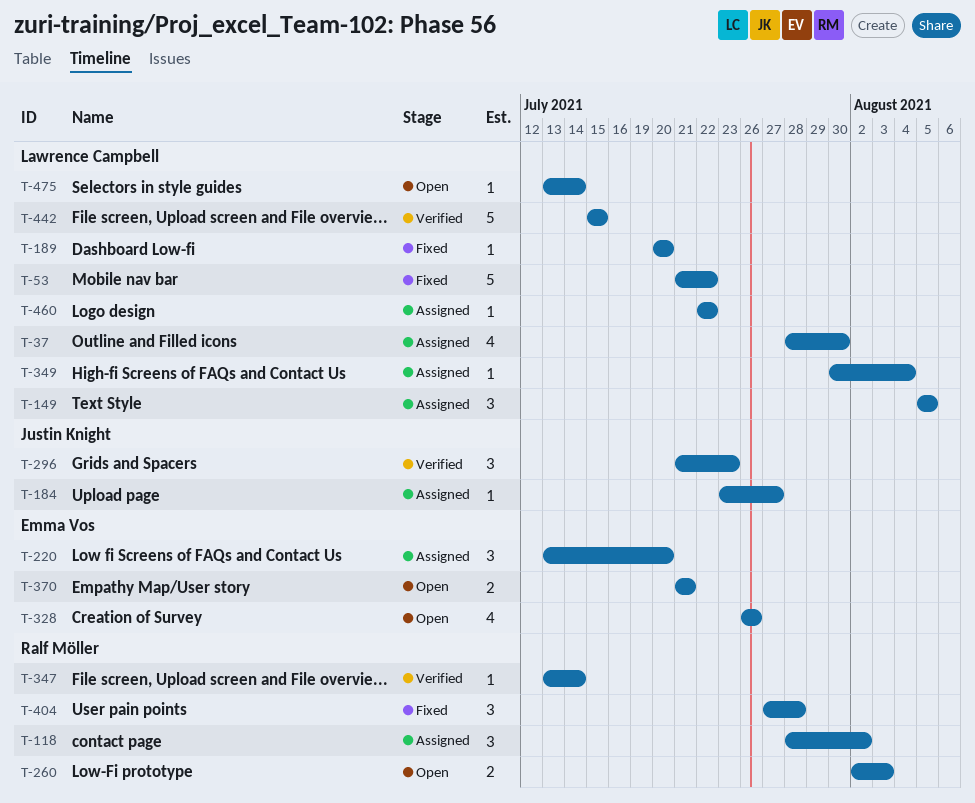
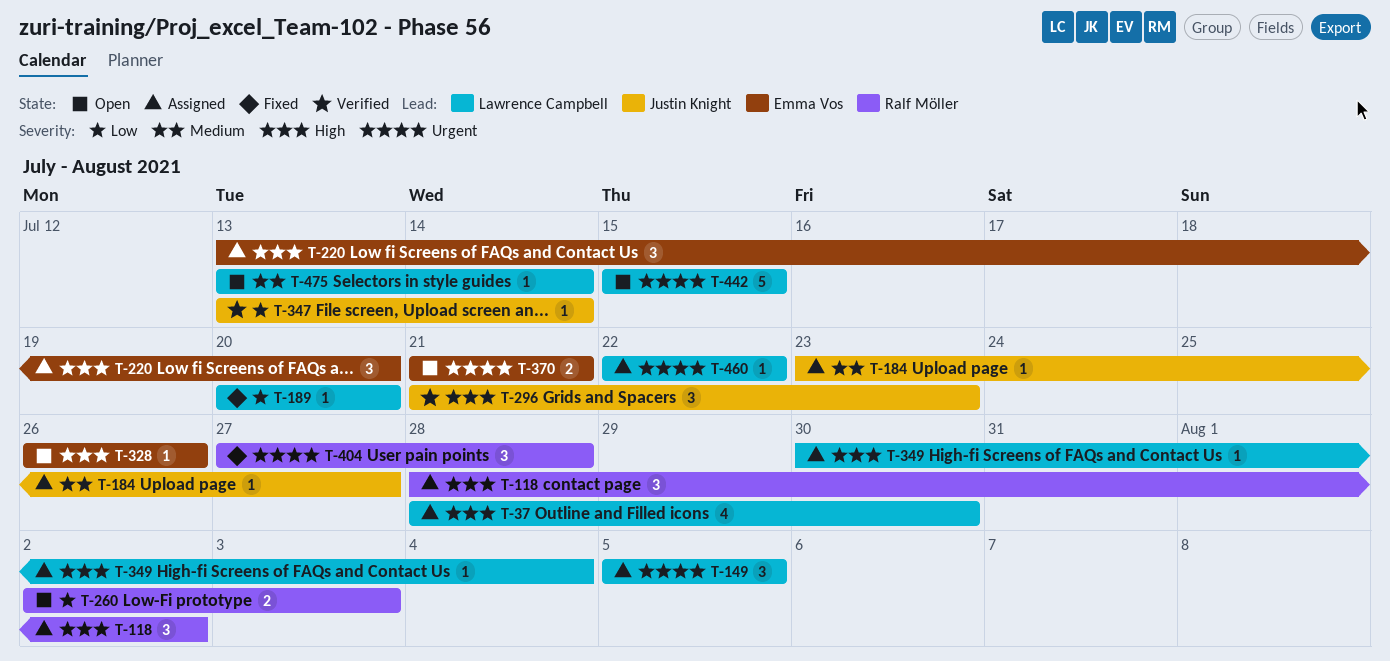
T-53: present -> none
T-328, estimate: 4 -> 1
T-347, owner: Ralf Möller -> Justin Knight
T-442, status: Verified -> Open

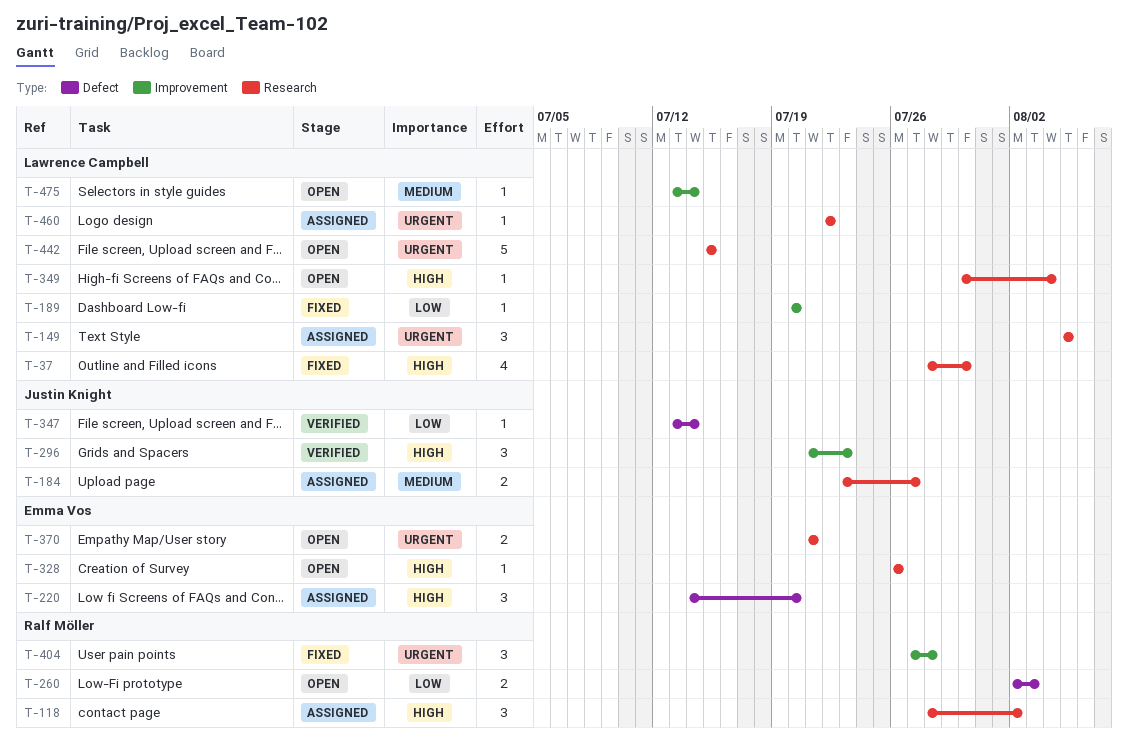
T-37, status: Assigned -> Fixed
T-184, estimate: 1 -> 2
T-220, start: Jul 13 -> Jul 14
T-349, status: Assigned -> Open

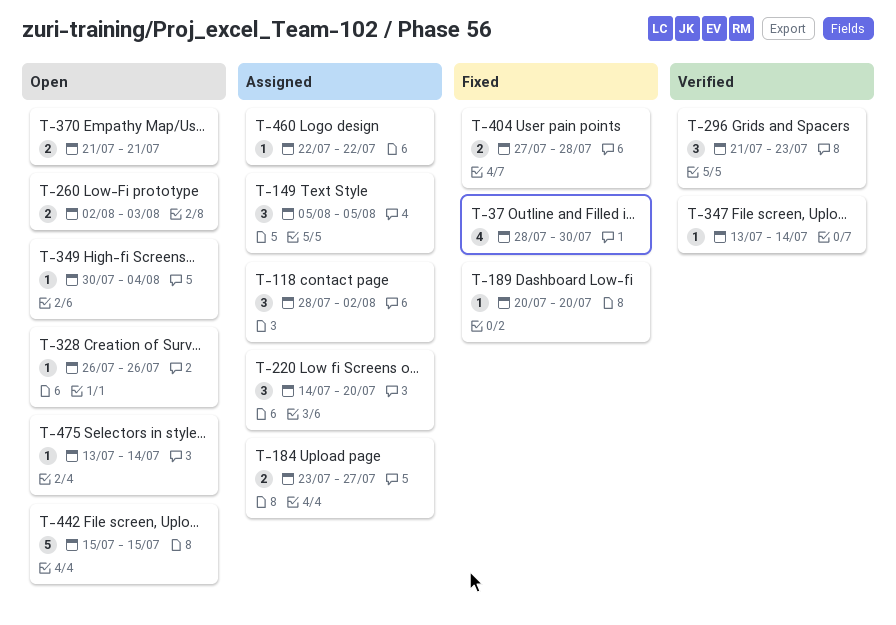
T-404, estimate: 3 -> 2

